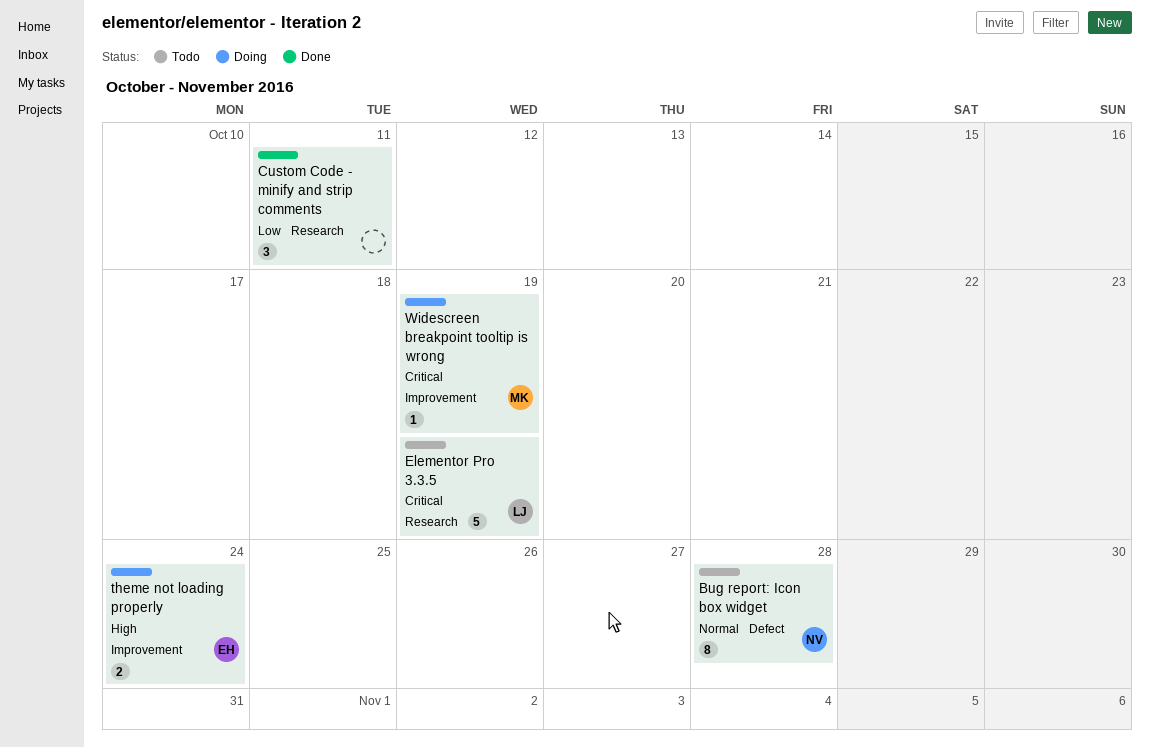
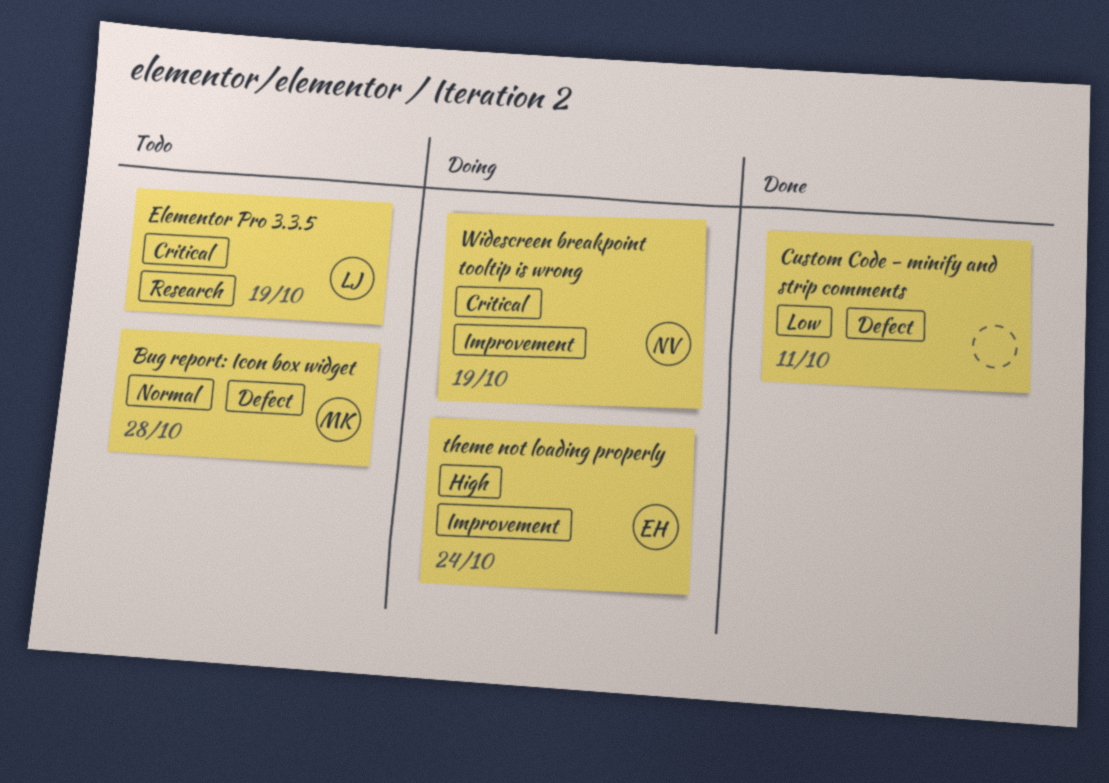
Bug report: Icon box widget, owner: NV -> MK
Custom Code - minify and strip comments, label: Research -> Defect
Widescreen breakpoint tooltip is wrong, owner: MK -> NV

